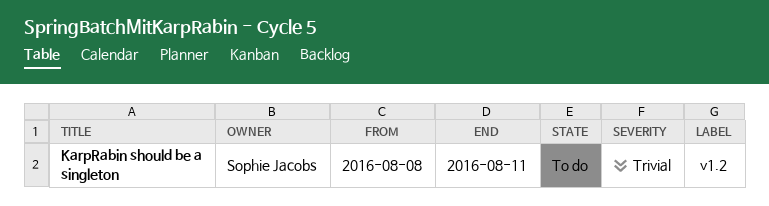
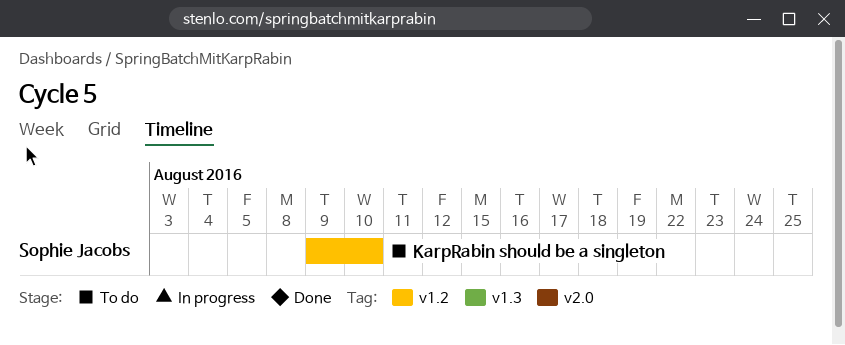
KarpRabin should be a singleton, start: Aug 8 -> Aug 9
KarpRabin should be a singleton, due: Aug 11 -> Aug 10

